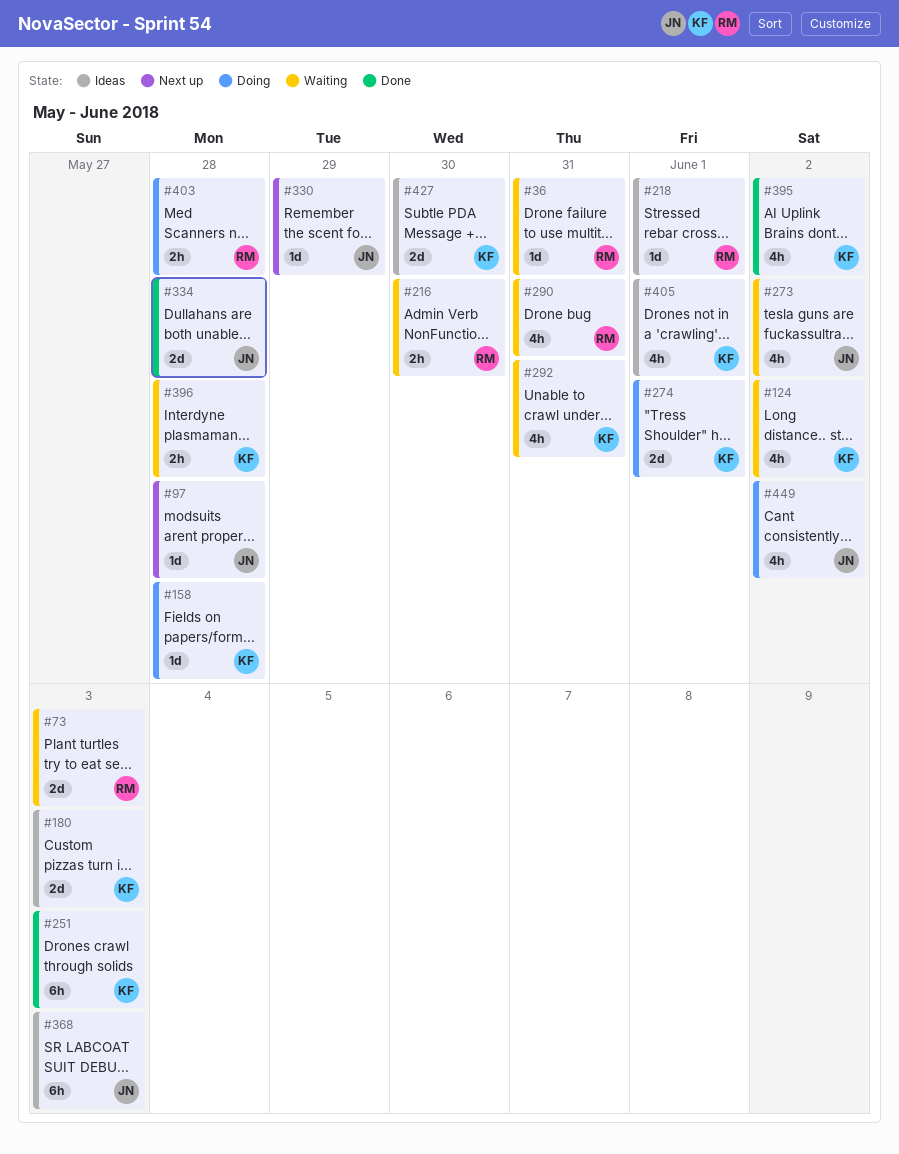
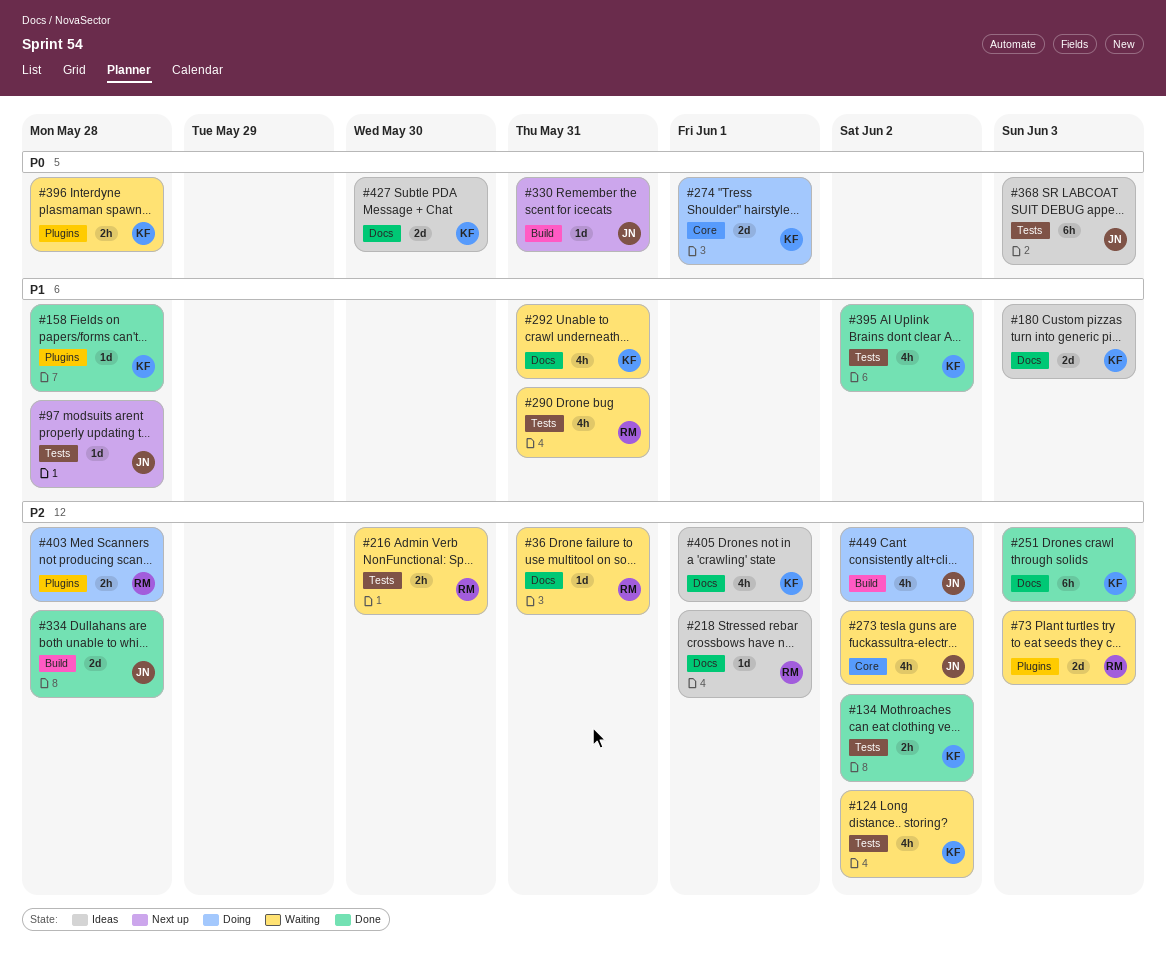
#134: none -> present
#158, status: Doing -> Done
#330, due: May 29 -> May 31

